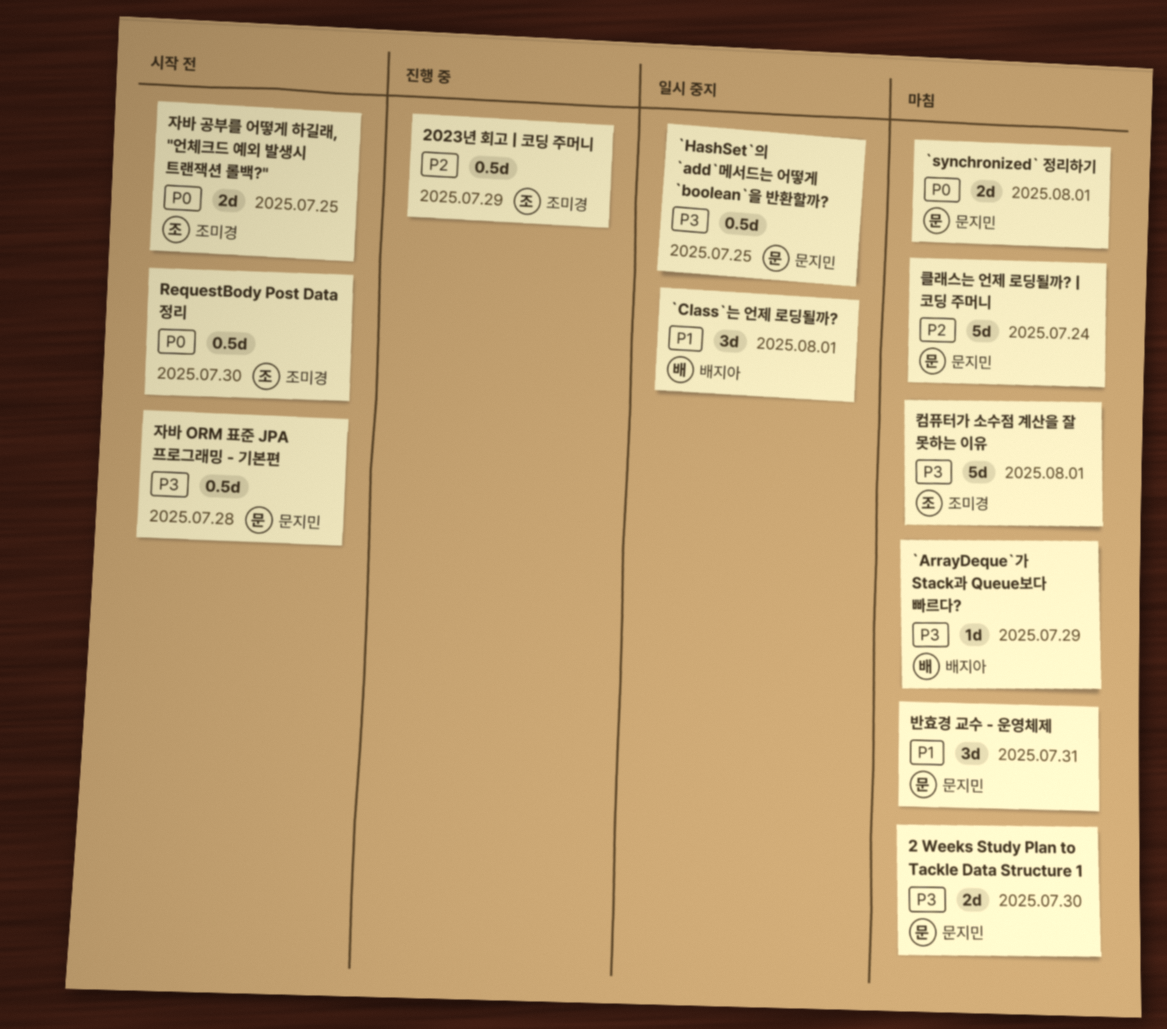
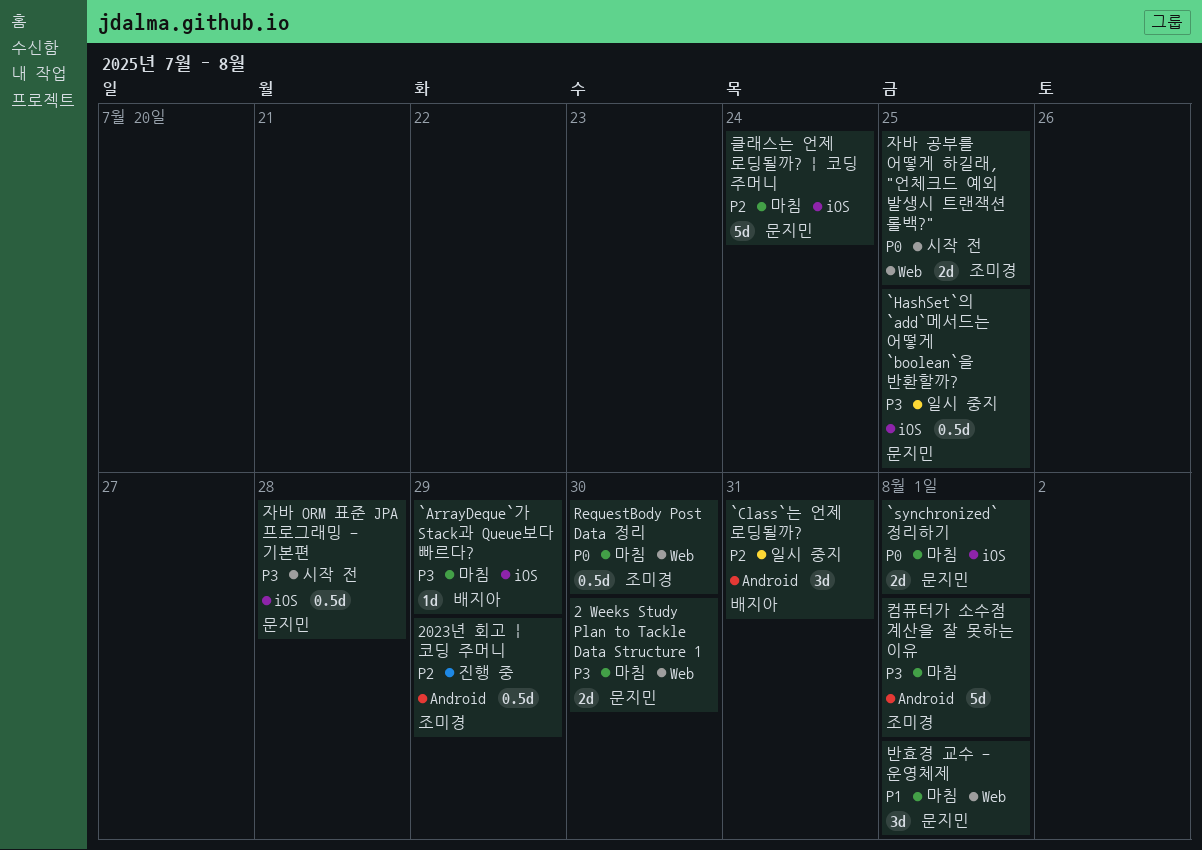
`Class`는 언제 로딩될까?, priority: P1 -> P2
`Class`는 언제 로딩될까?, due: Aug 1 -> Jul 31
RequestBody Post Data 정리, status: 시작 전 -> 마침
반효경 교수 - 운영체제, due: Jul 31 -> Aug 1

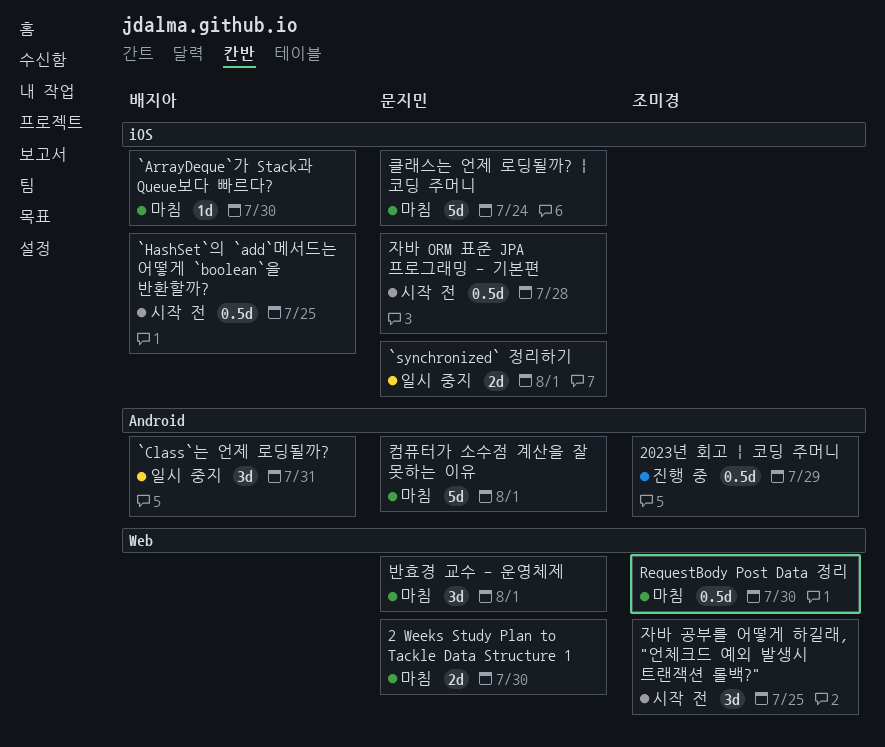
`ArrayDeque`가 Stack과 Queue보다 빠르다?, due: Jul 29 -> Jul 30
`HashSet`의 `add`메서드는 어떻게 `boolean`을 반환할까?, status: 일시 중지 -> 시작 전
`HashSet`의 `add`메서드는 어떻게 `boolean`을 반환할까?, owner: 문지민 -> 배지아
`synchronized` 정리하기, status: 마침 -> 일시 중지
자바 공부를 어떻게 하길래, "언체크드 예외 발생시 트랜잭션 롤백?", estimate: 2d -> 3d
컴퓨터가 소수점 계산을 잘 못하는 이유, owner: 조미경 -> 문지민

